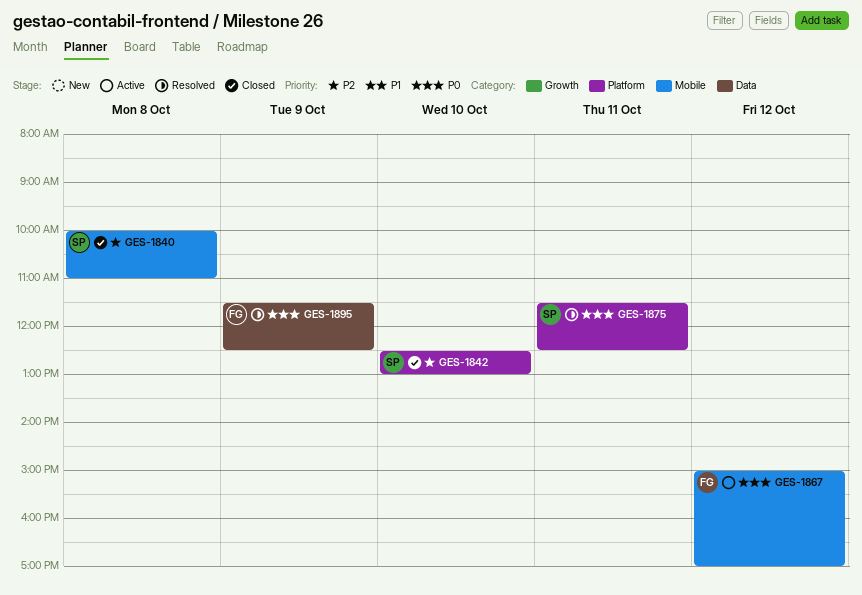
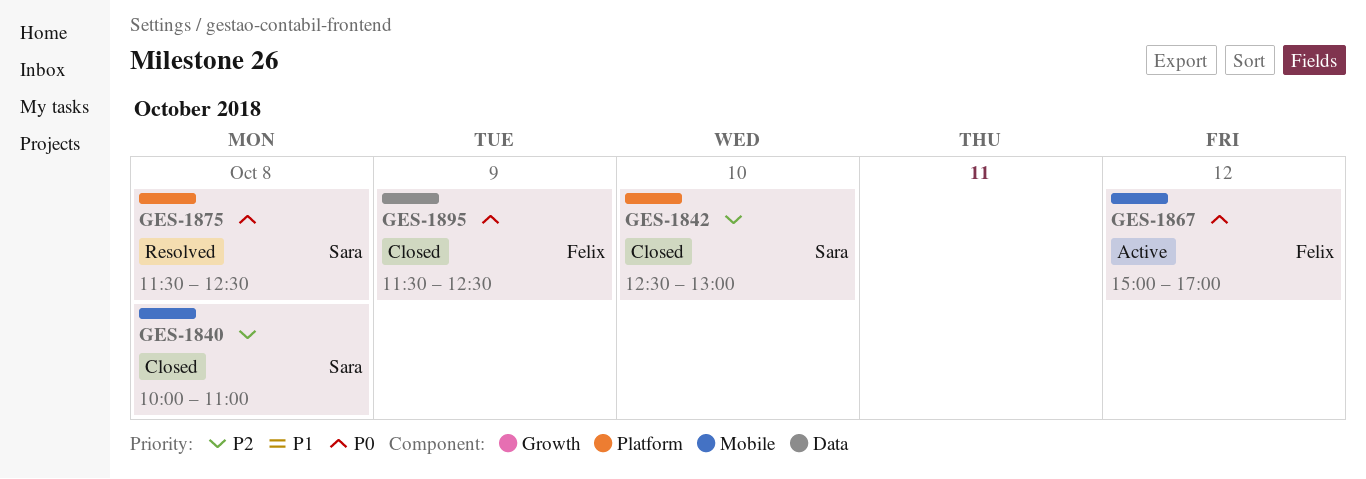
GES-1875, day: Oct 11 -> Oct 8
GES-1895, status: Resolved -> Closed

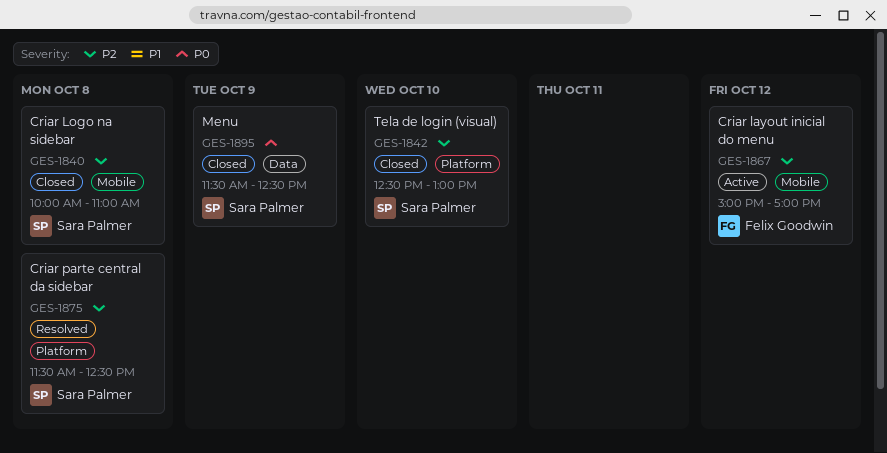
GES-1867, priority: P0 -> P2
GES-1875, priority: P0 -> P2
GES-1895, owner: Felix Goodwin -> Sara Palmer

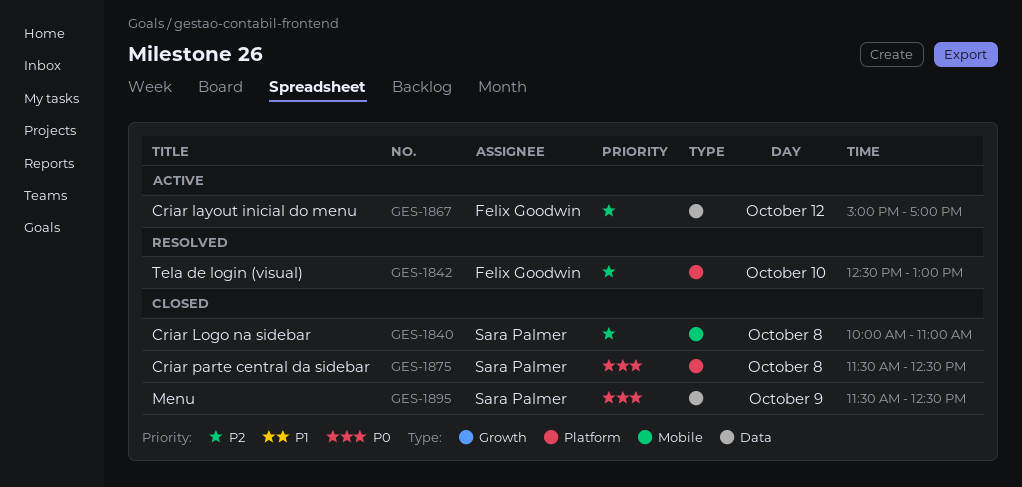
GES-1842, status: Closed -> Resolved
GES-1842, owner: Sara Palmer -> Felix Goodwin
GES-1867, label: Mobile -> Data
GES-1875, status: Resolved -> Closed
GES-1875, priority: P2 -> P0

